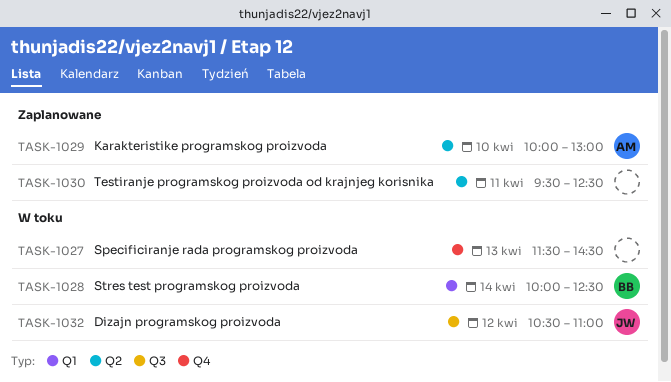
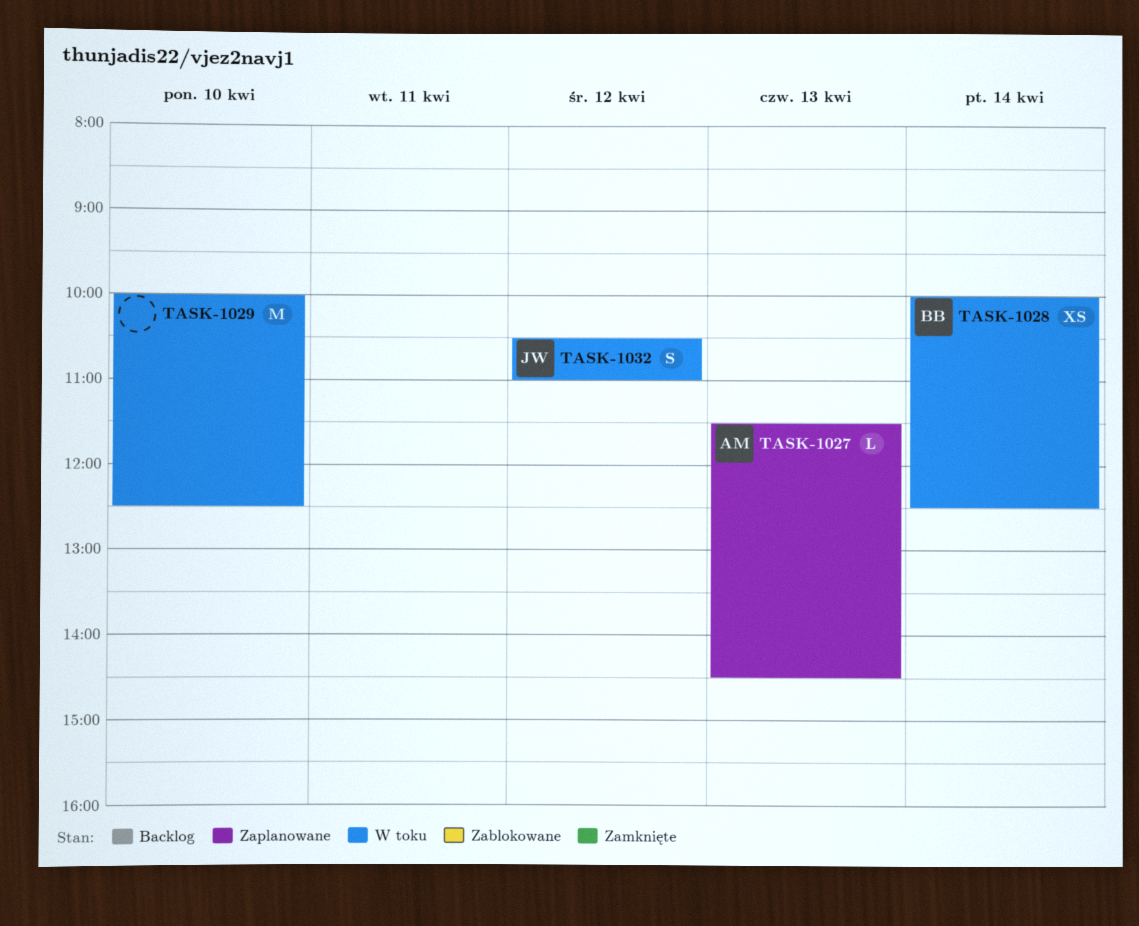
TASK-1027, status: W toku -> Zaplanowane
TASK-1027, owner: none -> AM
TASK-1029, status: Zaplanowane -> W toku
TASK-1029, owner: AM -> none
TASK-1029, ends: 13:00 -> 12:30
TASK-1030: present -> none

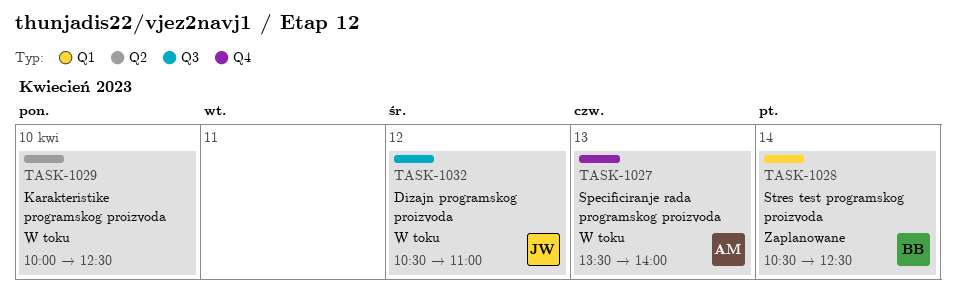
TASK-1027, status: Zaplanowane -> W toku
TASK-1027, begins: 11:30 -> 13:30
TASK-1027, ends: 14:30 -> 14:00
TASK-1028, status: W toku -> Zaplanowane
TASK-1028, begins: 10:00 -> 10:30

